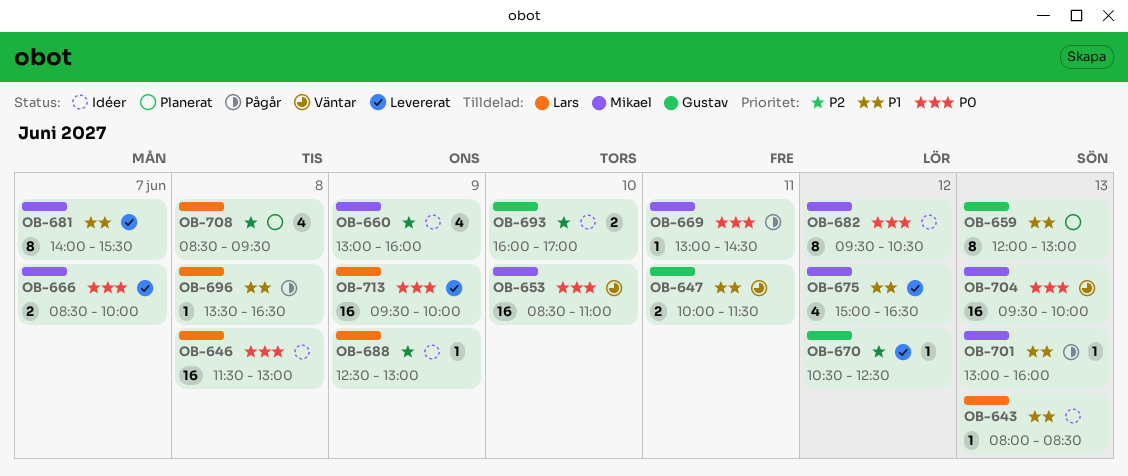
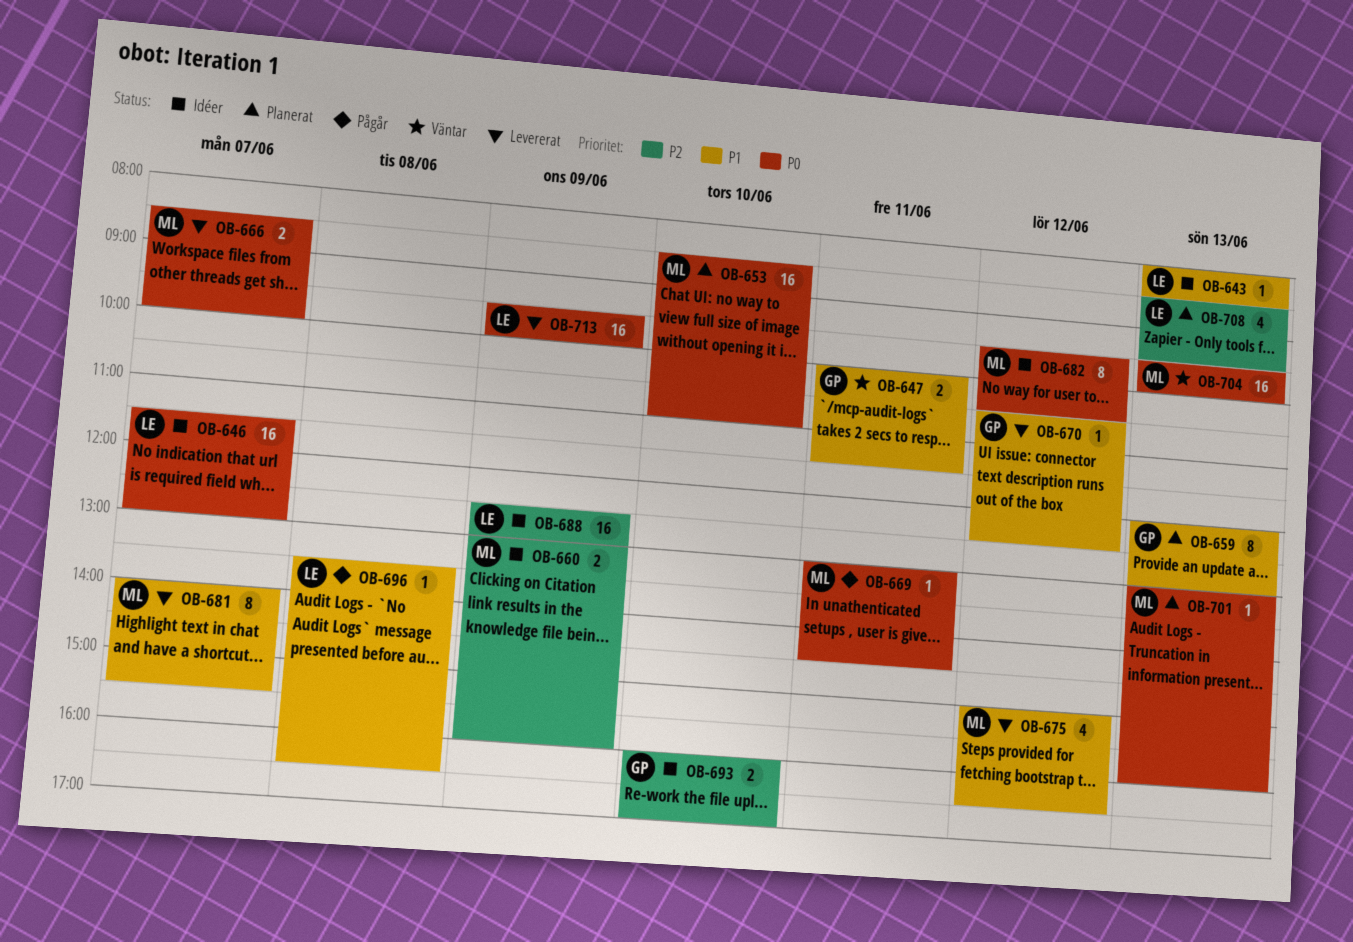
OB-646, day: Jun 8 -> Jun 7
OB-653, status: Väntar -> Planerat
OB-660, estimate: 4 -> 2
OB-670, priority: P2 -> P1
OB-688, estimate: 1 -> 16
OB-701, status: Pågår -> Planerat
OB-701, priority: P1 -> P0
OB-708, day: Jun 8 -> Jun 13

